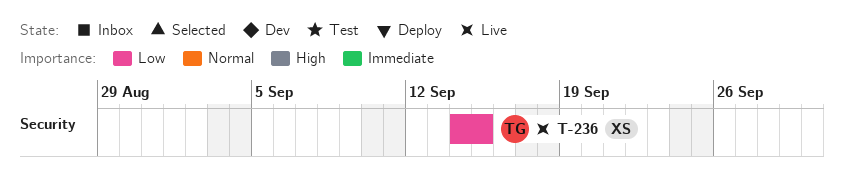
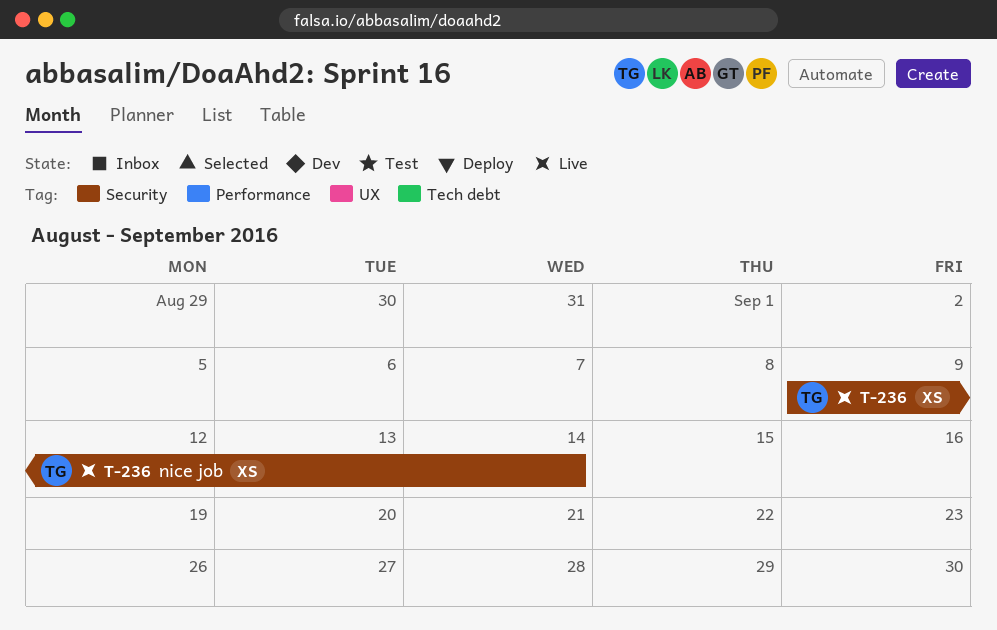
T-236, start: Sep 14 -> Sep 9
T-236, due: Sep 15 -> Sep 14

